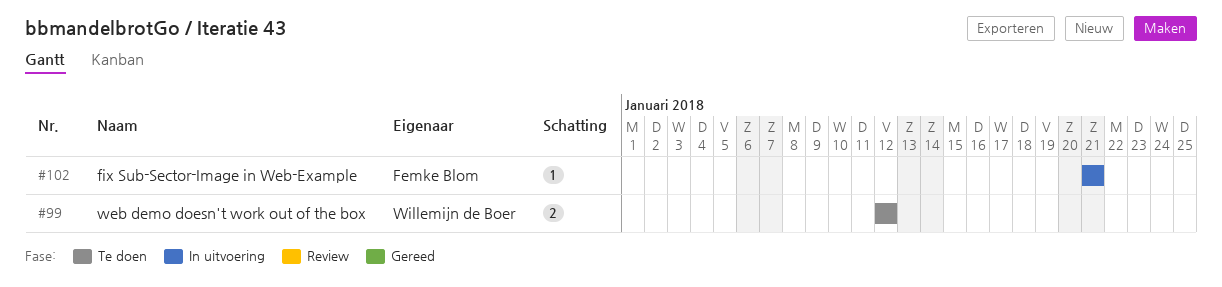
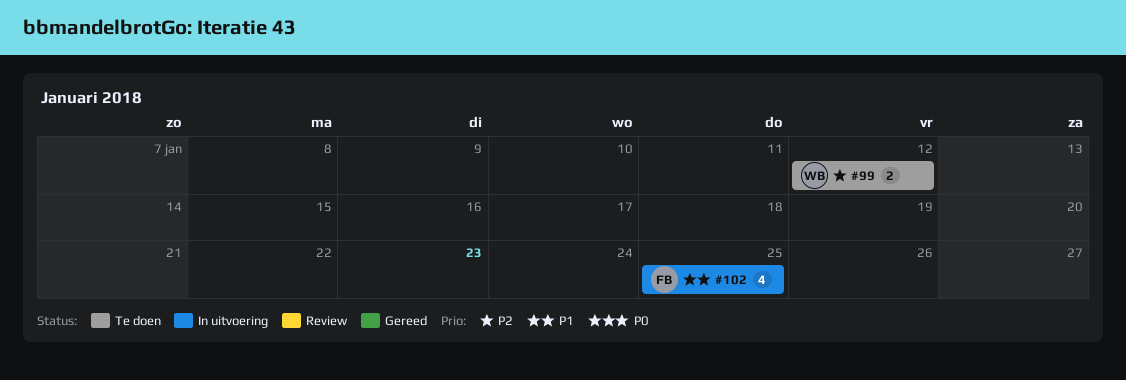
#102, estimate: 1 -> 4
#102, start: Jan 21 -> Jan 25
#102, due: Jan 21 -> Jan 25

